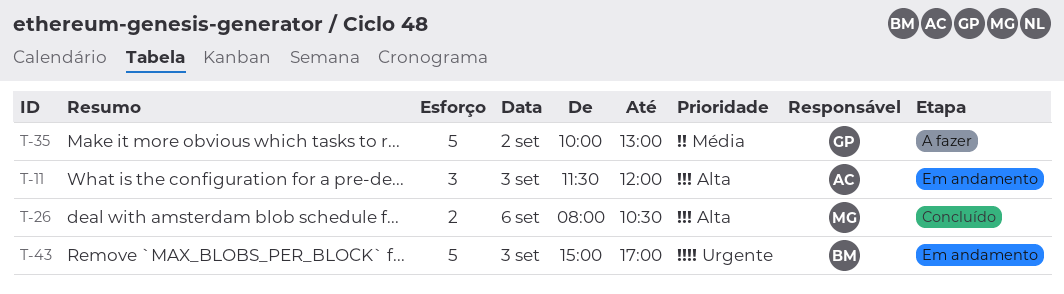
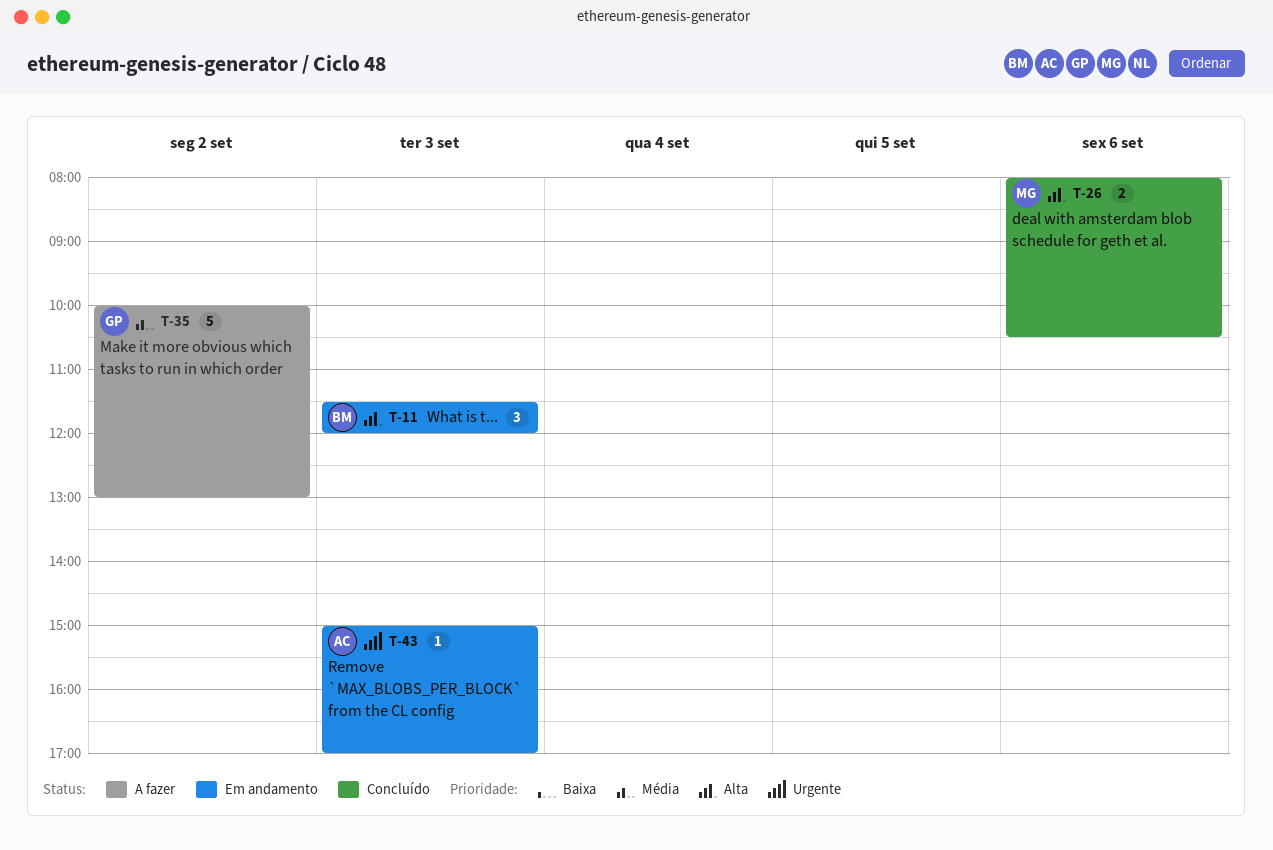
T-11, owner: AC -> BM
T-43, owner: BM -> AC
T-43, estimate: 5 -> 1

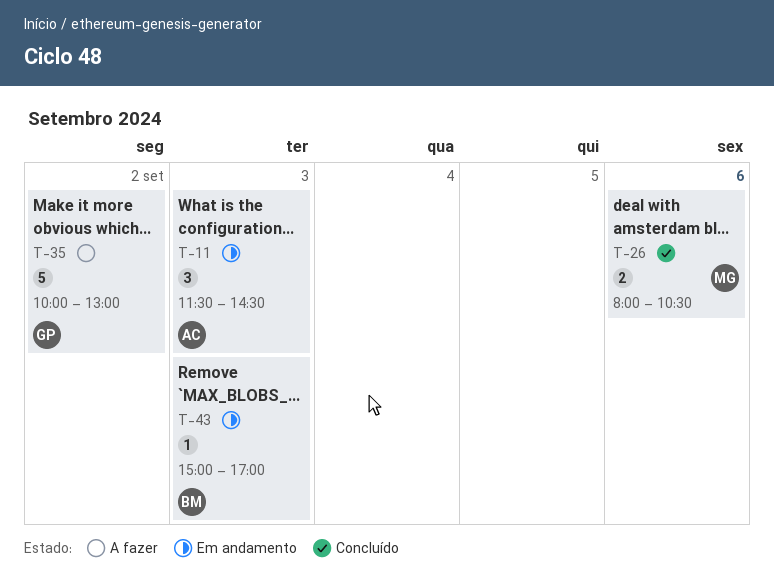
T-11, owner: BM -> AC
T-11, ends: 12:00 -> 14:30
T-43, owner: AC -> BM

